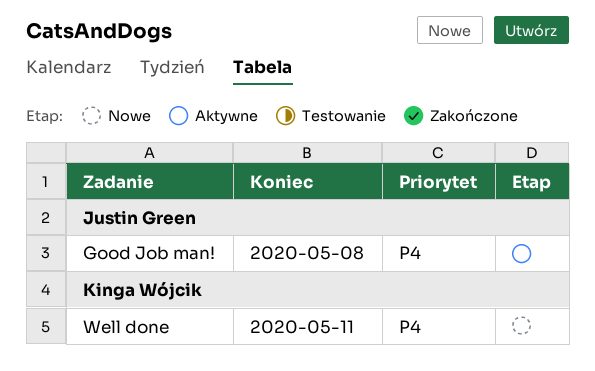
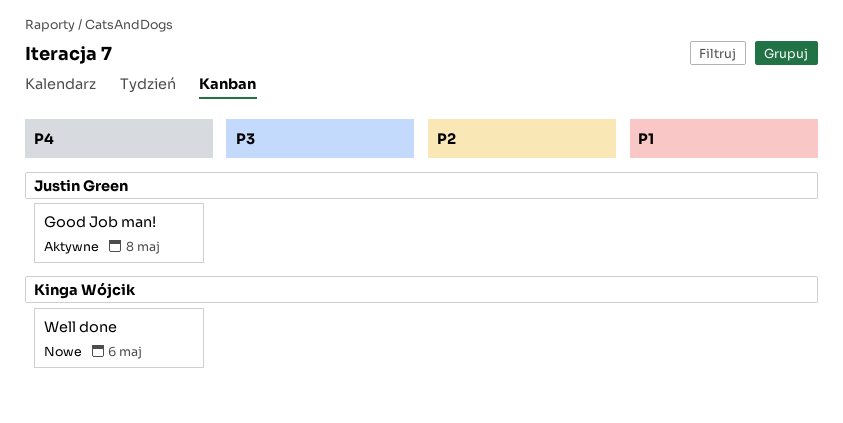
Well done, due: May 11 -> May 6

